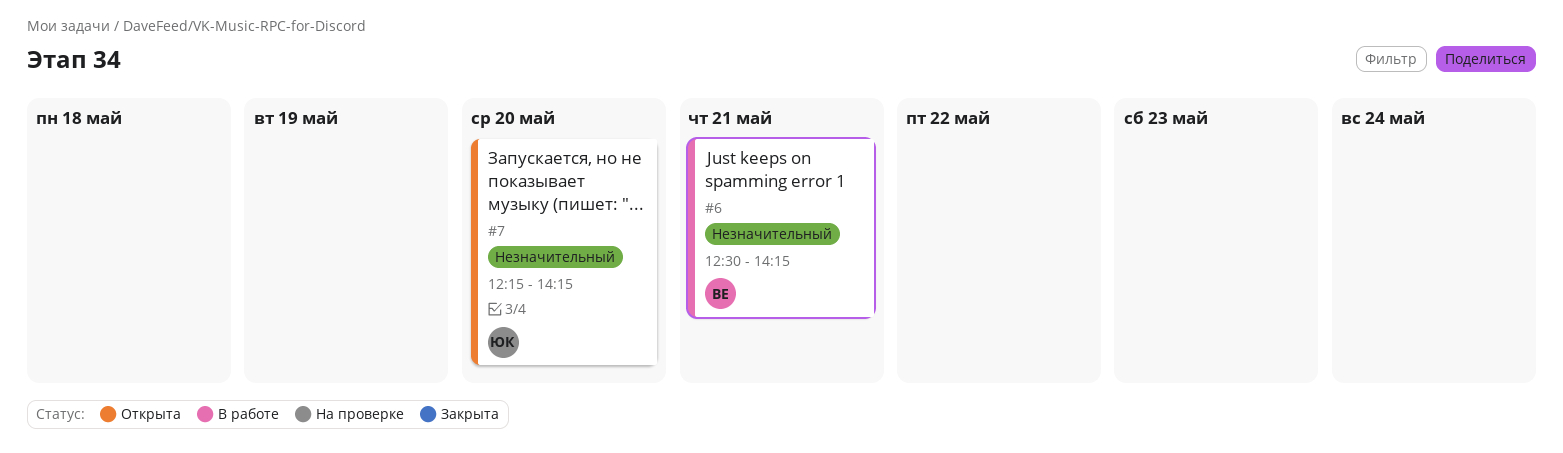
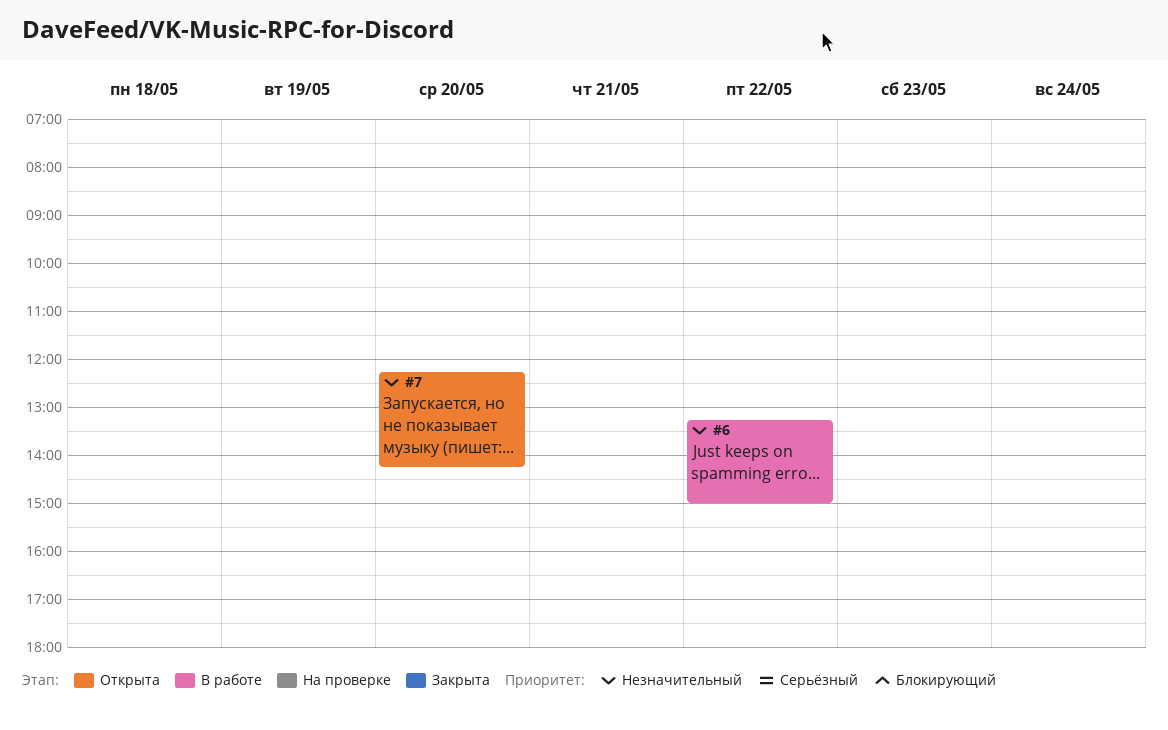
#6, day: May 21 -> May 22
#6, begins: 12:30 -> 13:15
#6, ends: 14:15 -> 15:00

